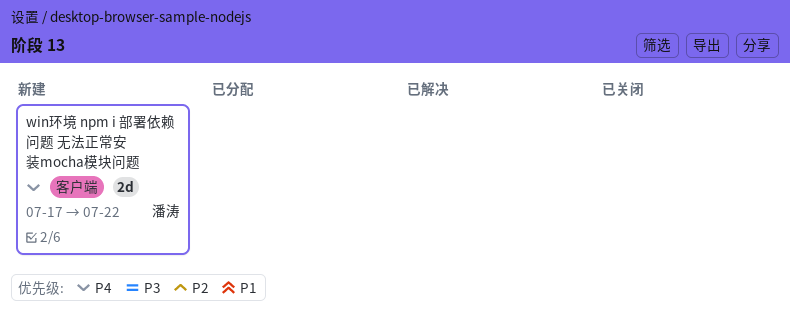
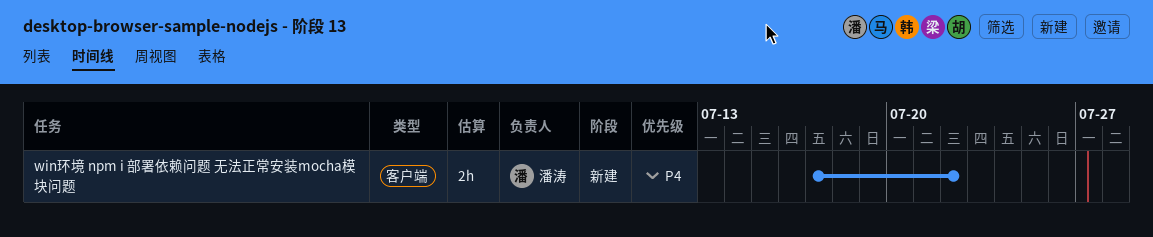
win环境 npm i 部署依赖问题 无法正常安装mocha模块问题, estimate: 2d -> 2h

